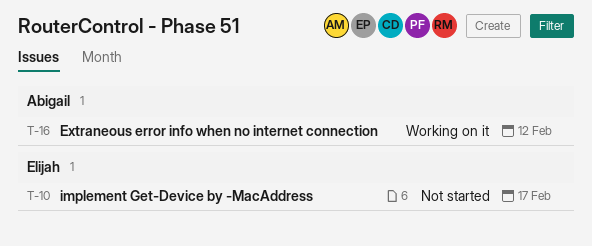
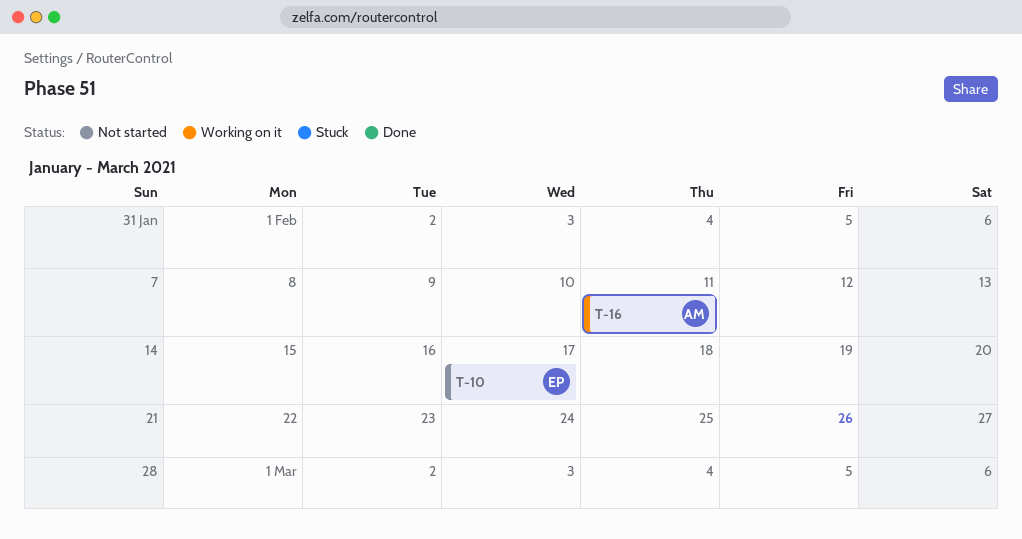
T-16, due: Feb 12 -> Feb 11

